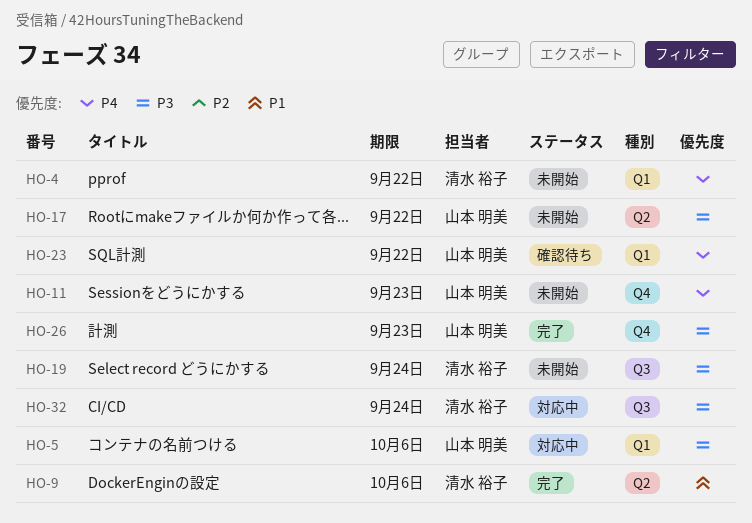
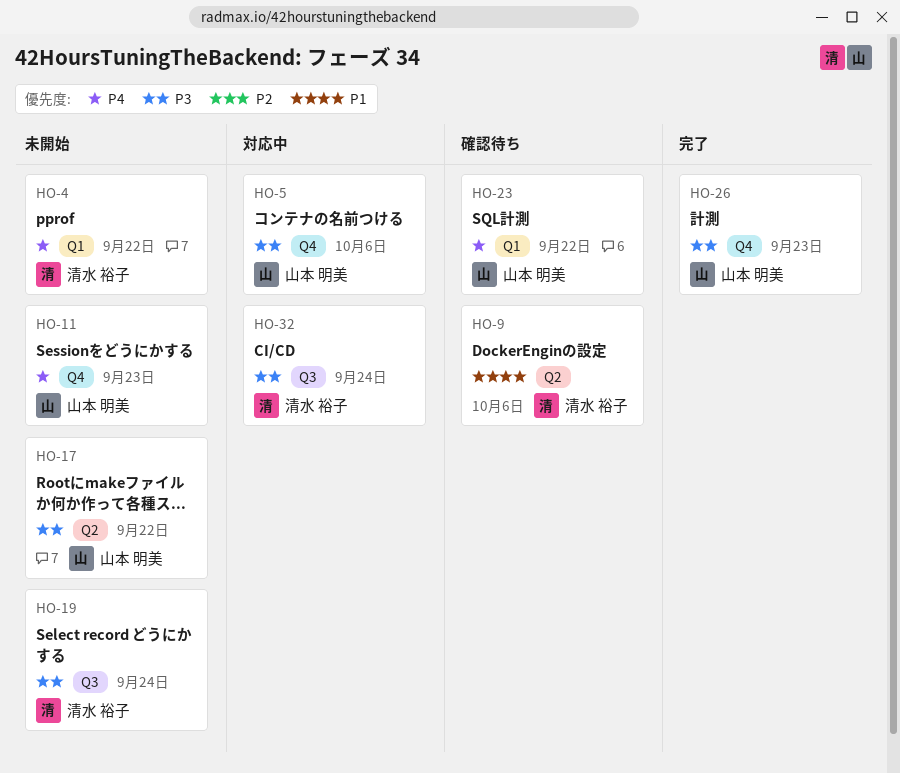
HO-5, label: Q1 -> Q4
HO-9, status: 完了 -> 確認待ち

